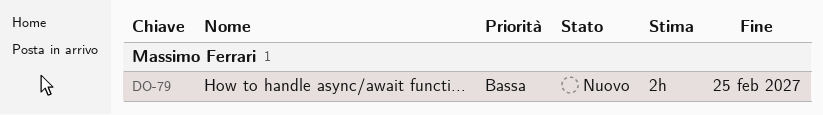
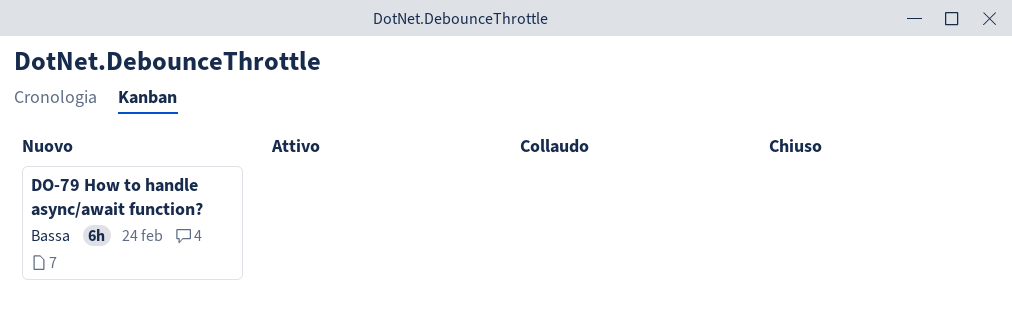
DO-79, estimate: 2h -> 6h
DO-79, due: Feb 25 -> Feb 24

